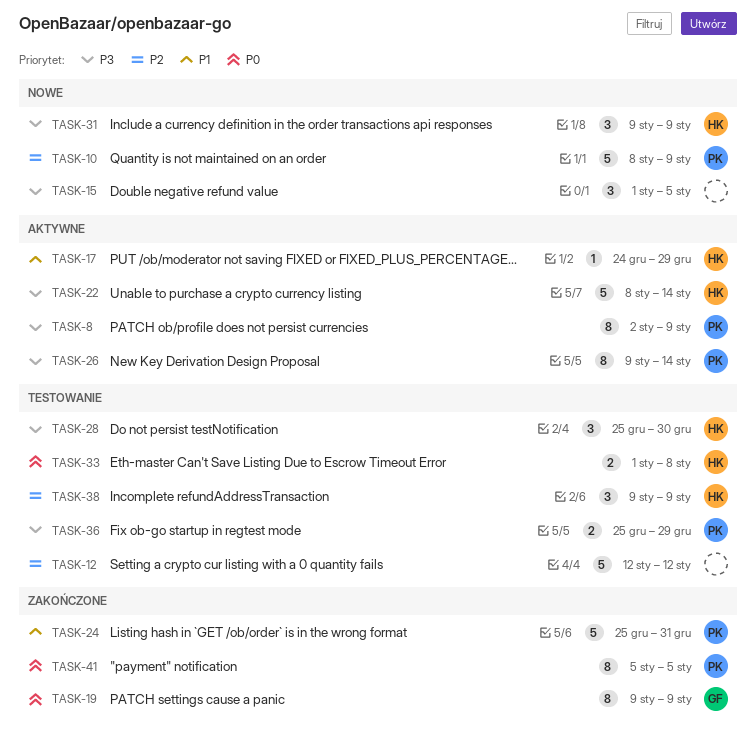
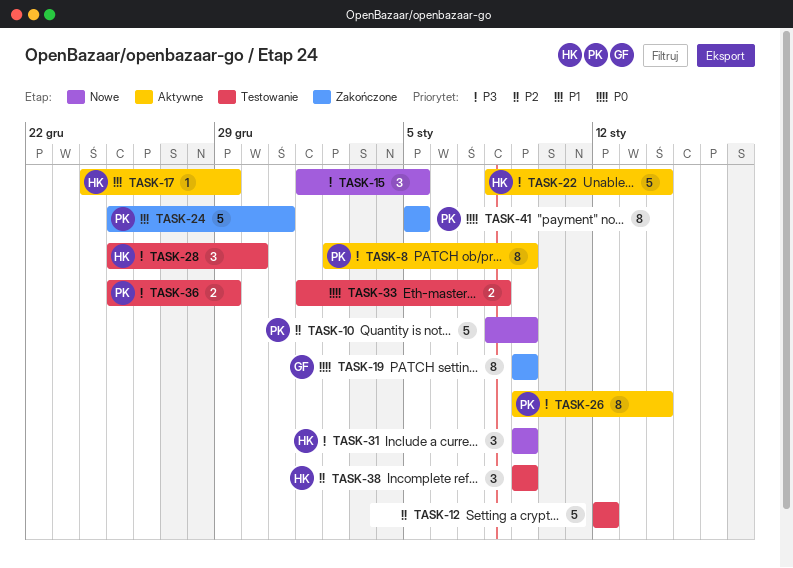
TASK-33, owner: HK -> none

